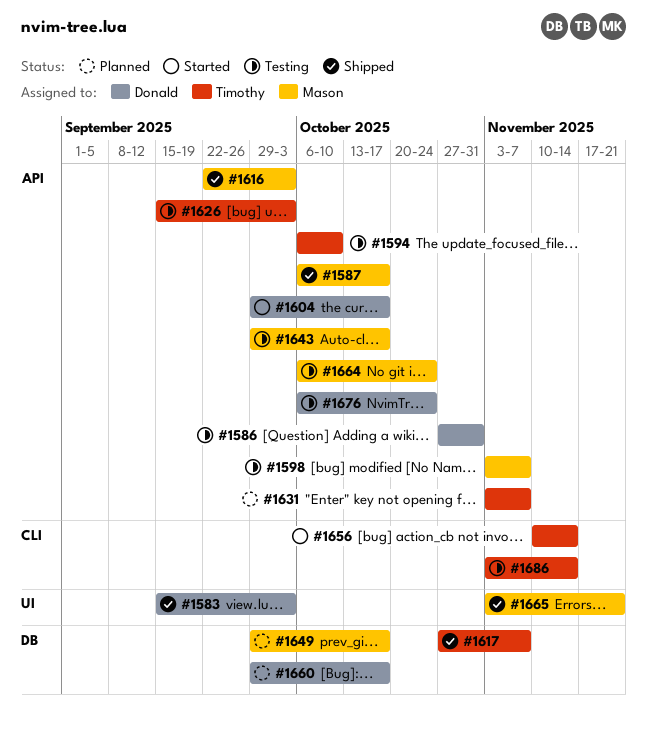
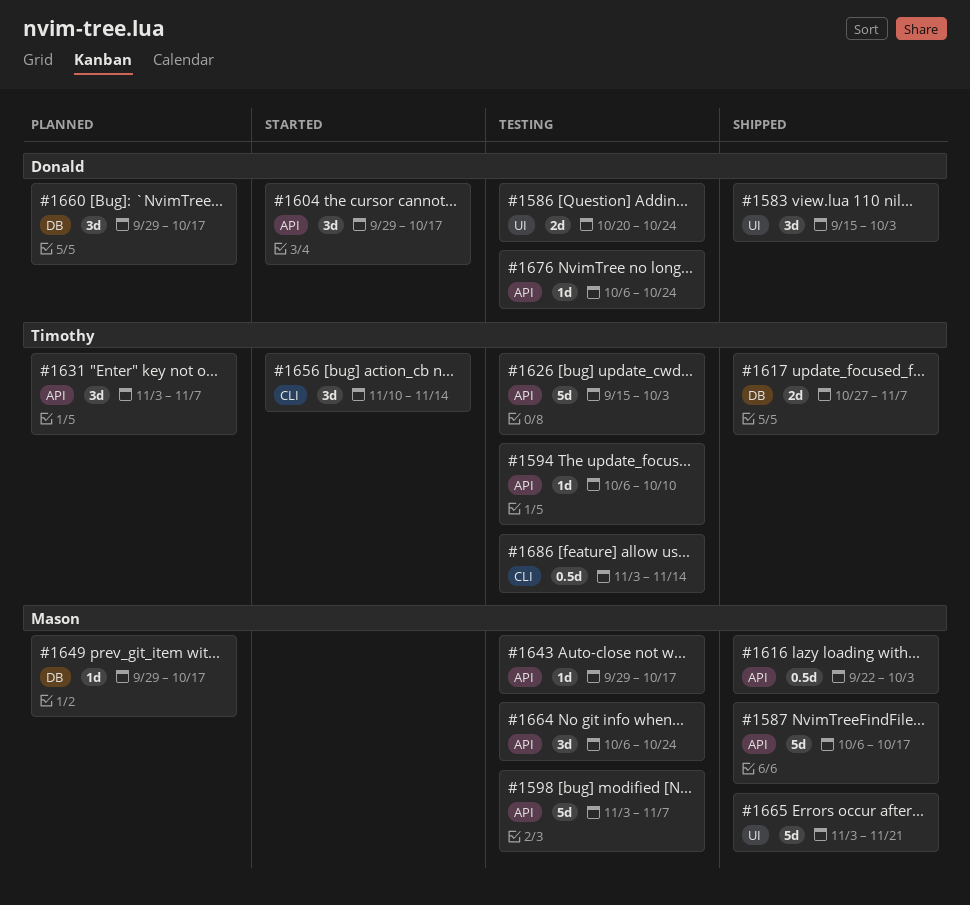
#1586, label: API -> UI
#1586, start: Oct 27 -> Oct 20
#1586, due: Oct 31 -> Oct 24

